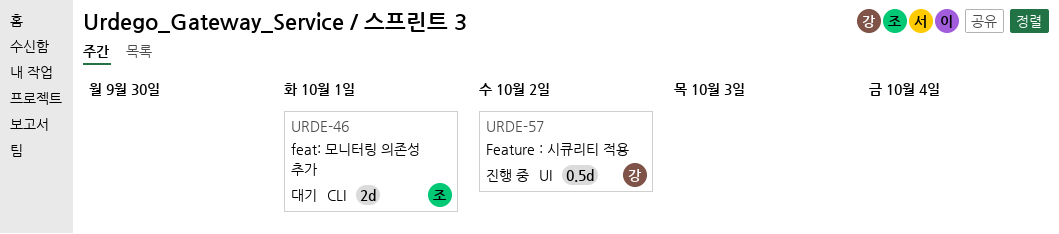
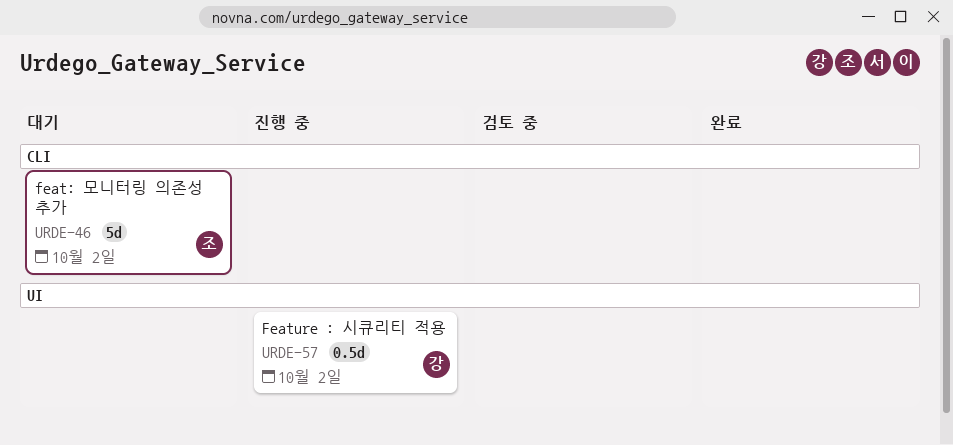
URDE-46, estimate: 2d -> 5d
URDE-46, due: Oct 1 -> Oct 2

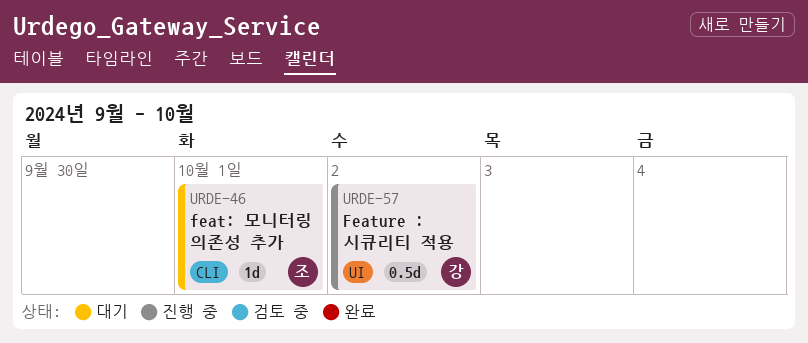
URDE-46, estimate: 5d -> 1d
URDE-46, due: Oct 2 -> Oct 1

